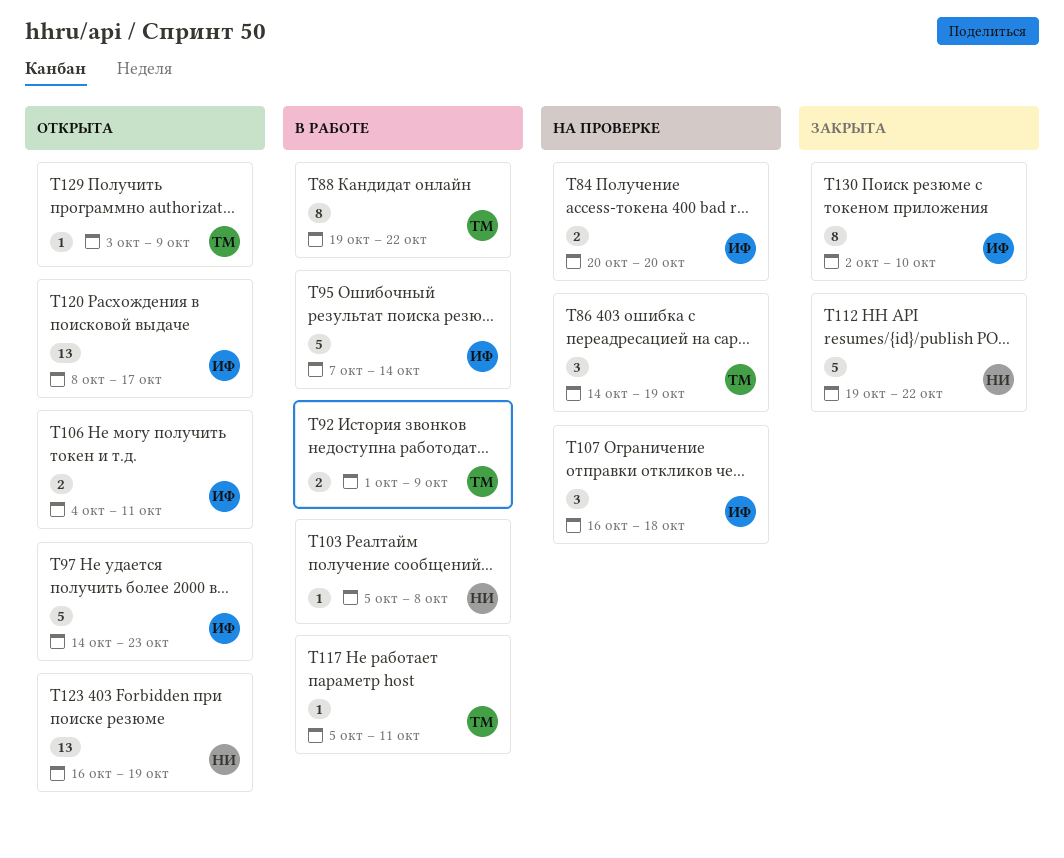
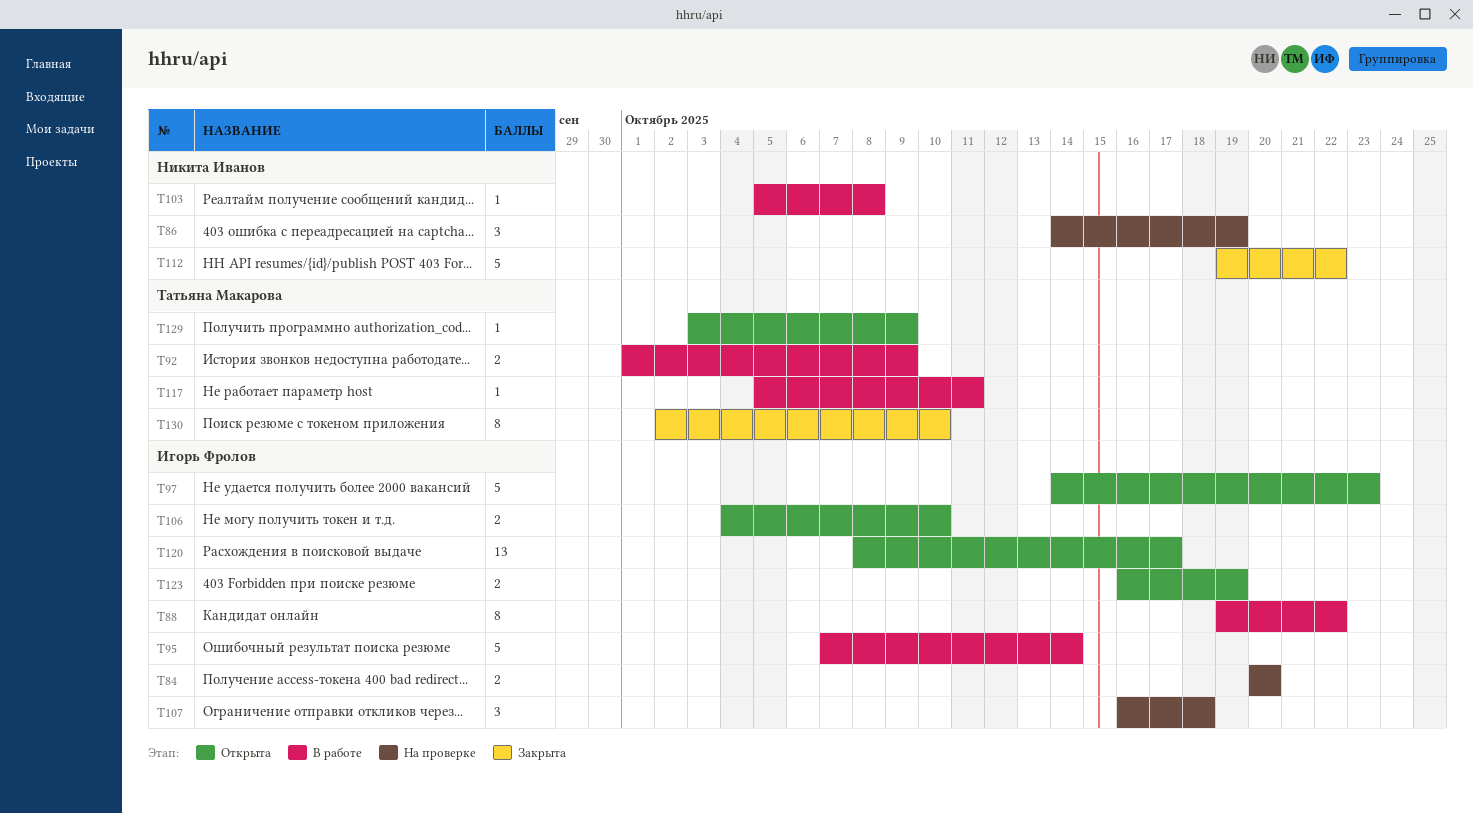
T86, owner: Татьяна Макарова -> Никита Иванов
T88, owner: Татьяна Макарова -> Игорь Фролов
T106, due: Oct 11 -> Oct 10
T123, owner: Никита Иванов -> Игорь Фролов
T123, estimate: 13 -> 2
T130, owner: Игорь Фролов -> Татьяна Макарова

